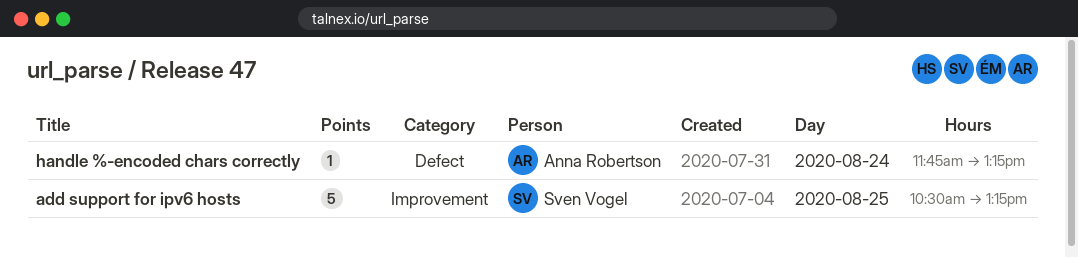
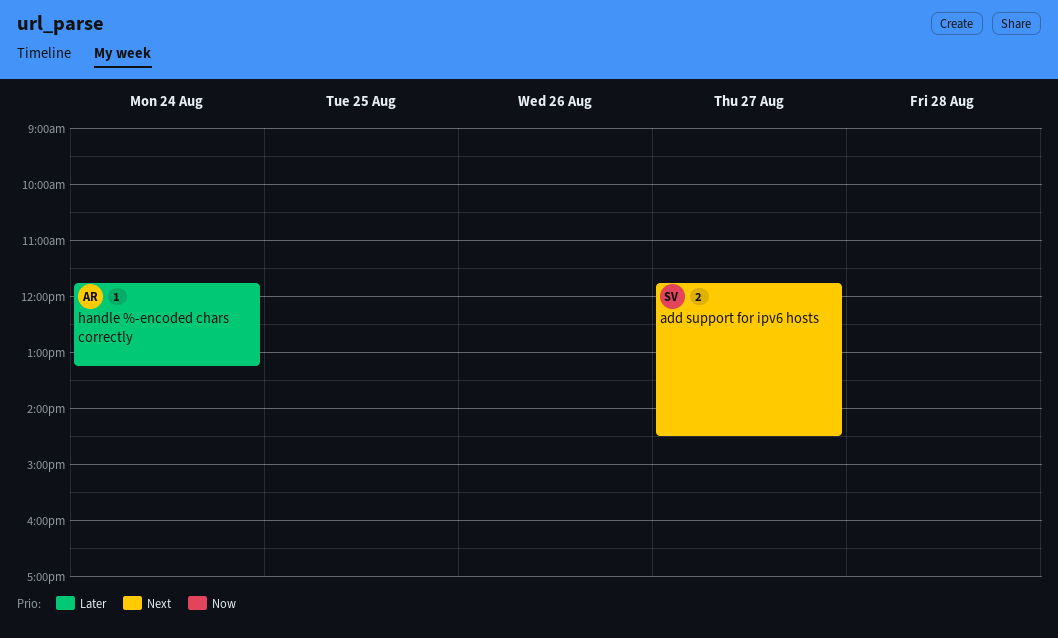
add support for ipv6 hosts, estimate: 5 -> 2
add support for ipv6 hosts, day: Aug 25 -> Aug 27
add support for ipv6 hosts, begins: 10:30 -> 11:45
add support for ipv6 hosts, ends: 13:15 -> 14:30

